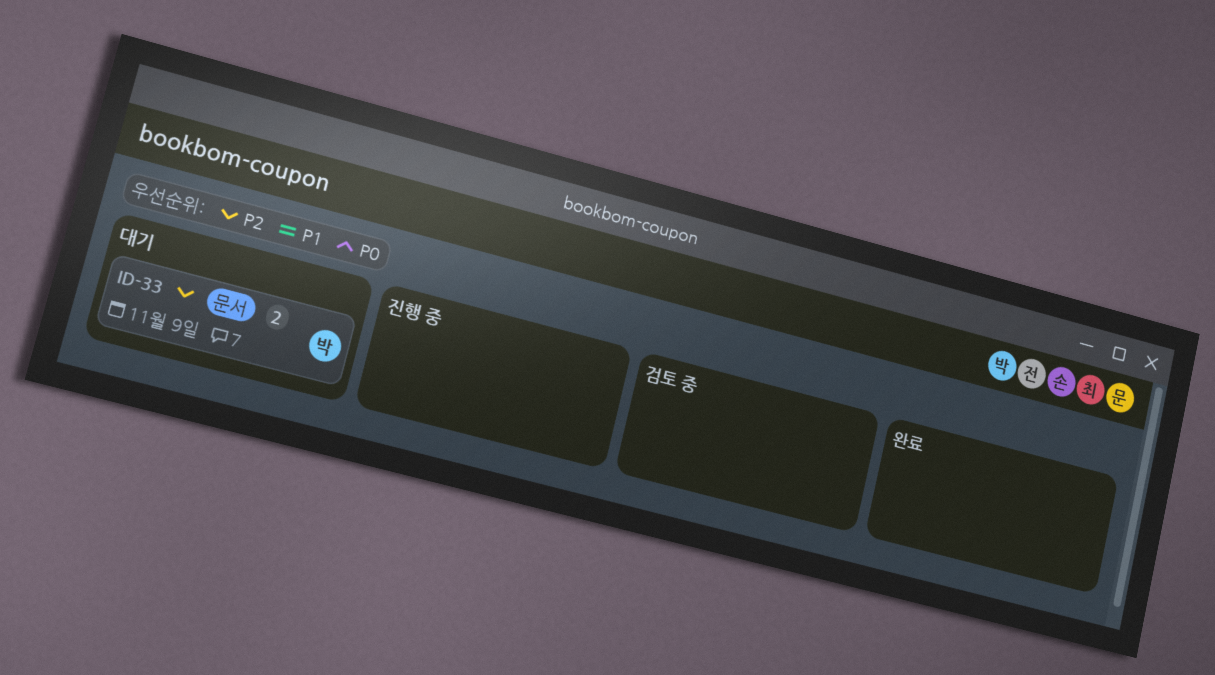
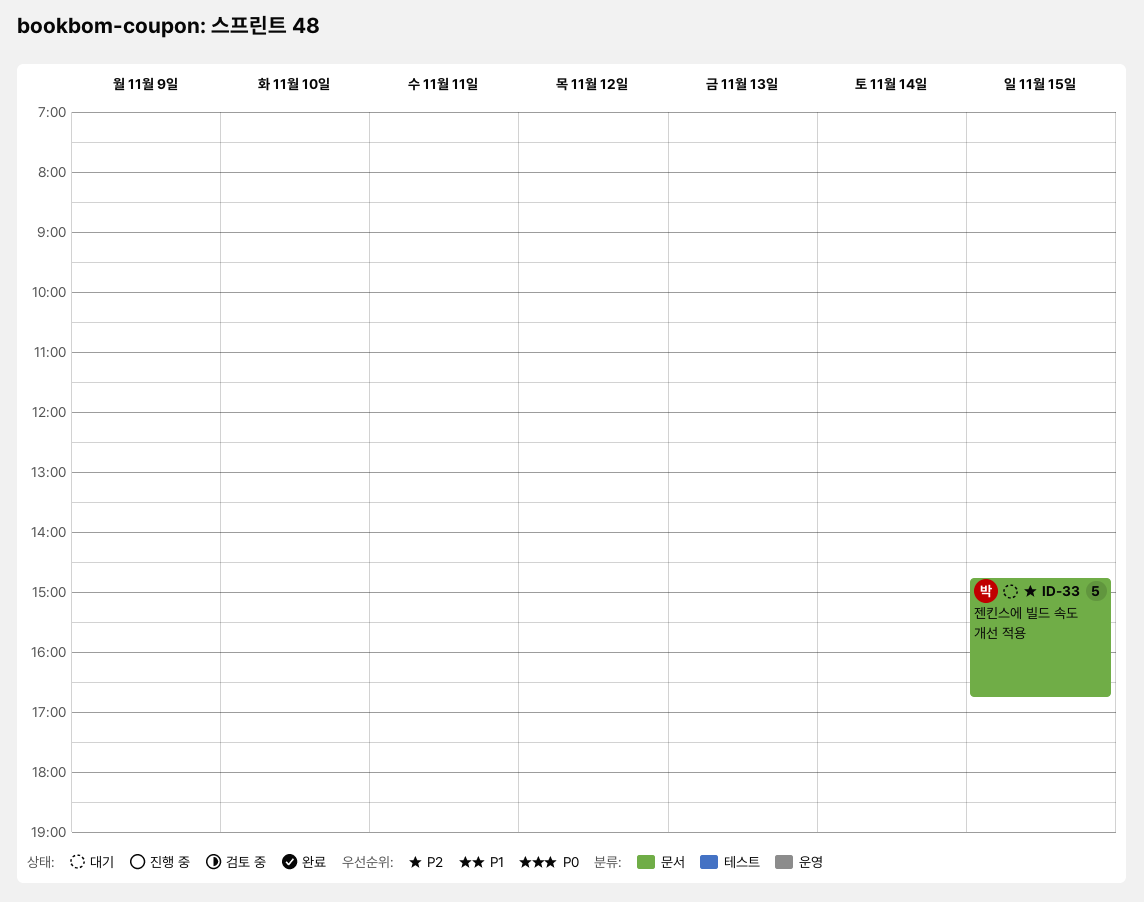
ID-33, estimate: 2 -> 5
ID-33, day: Nov 9 -> Nov 15

